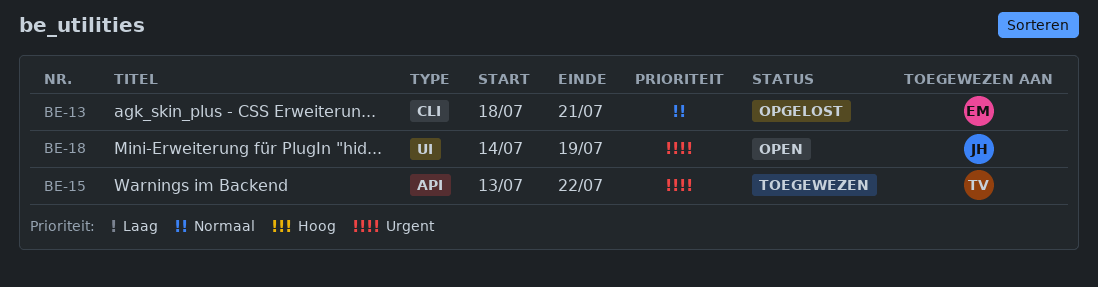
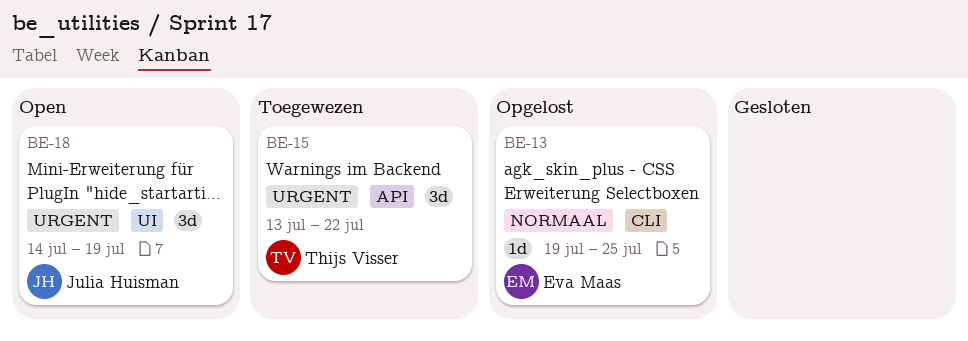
BE-13, start: Jul 18 -> Jul 19
BE-13, due: Jul 21 -> Jul 25

